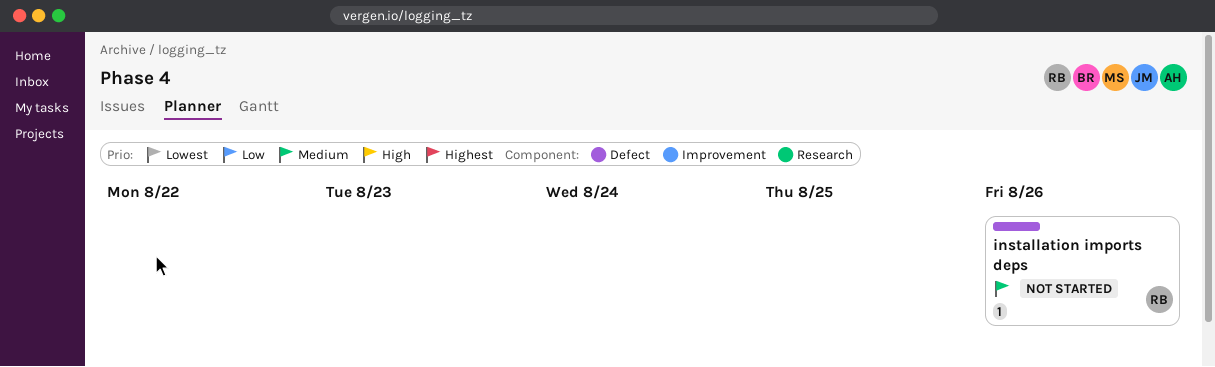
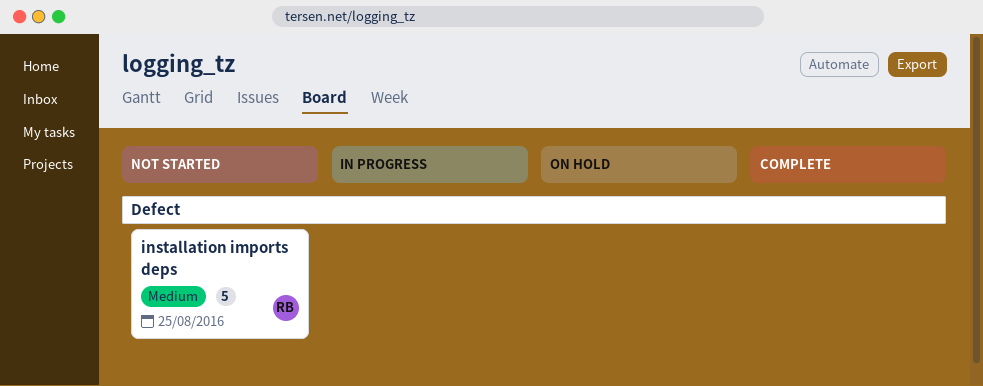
installation imports deps, estimate: 1 -> 5
installation imports deps, due: Aug 26 -> Aug 25

